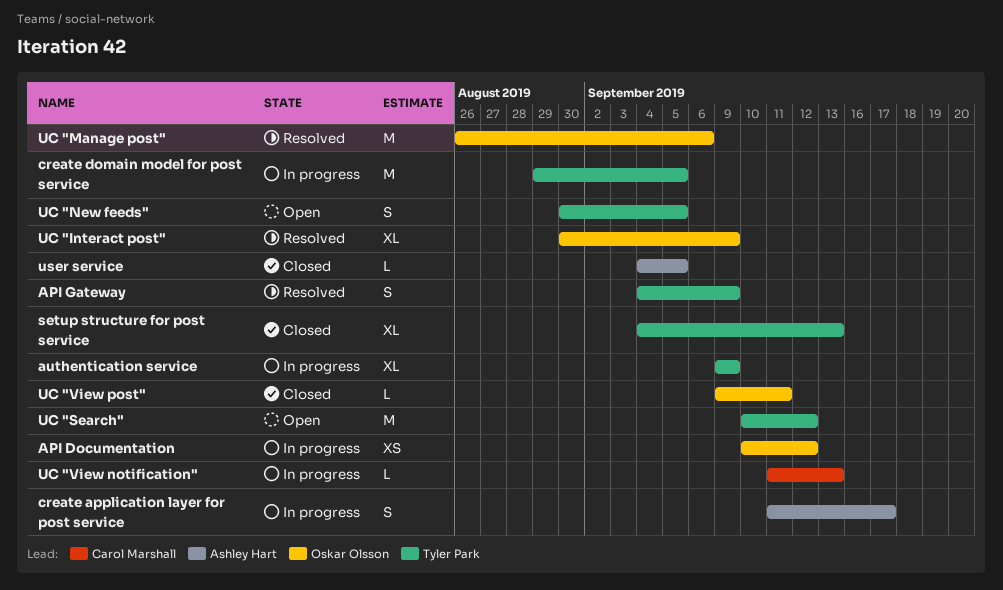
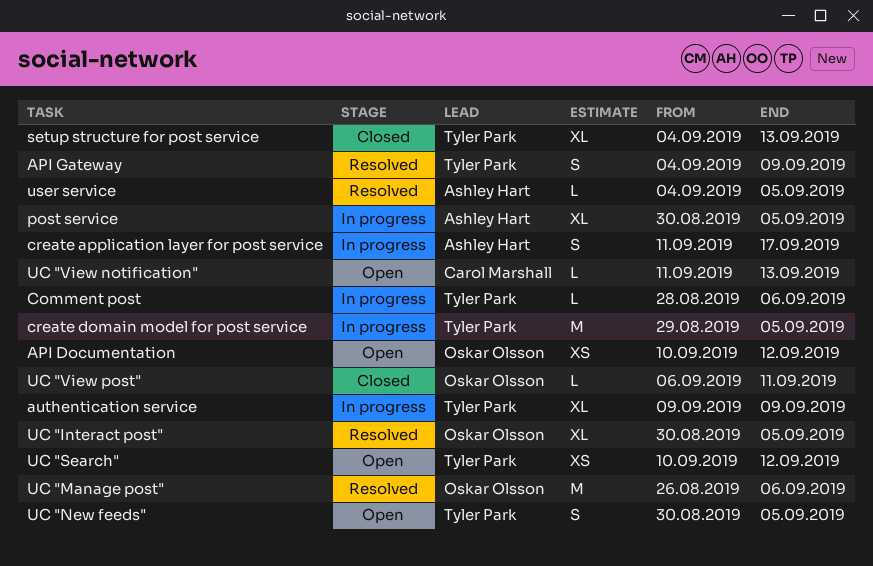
API Documentation, status: In progress -> Open
Comment post: none -> present
post service: none -> present
UC "Interact post", due: Sep 9 -> Sep 5
UC "Search", estimate: M -> XS
UC "View notification", status: In progress -> Open
UC "View post", start: Sep 9 -> Sep 6
user service, status: Closed -> Resolved

